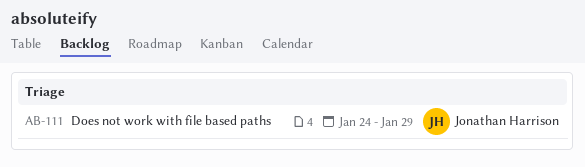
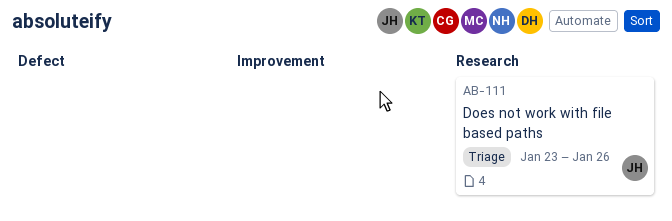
AB-111, start: Jan 24 -> Jan 23
AB-111, due: Jan 29 -> Jan 26

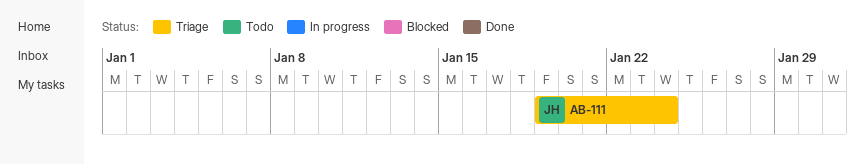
AB-111, start: Jan 23 -> Jan 19
AB-111, due: Jan 26 -> Jan 24

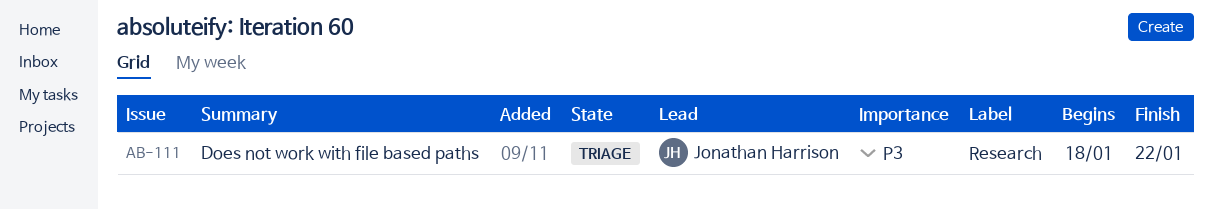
AB-111, start: Jan 19 -> Jan 18
AB-111, due: Jan 24 -> Jan 22

